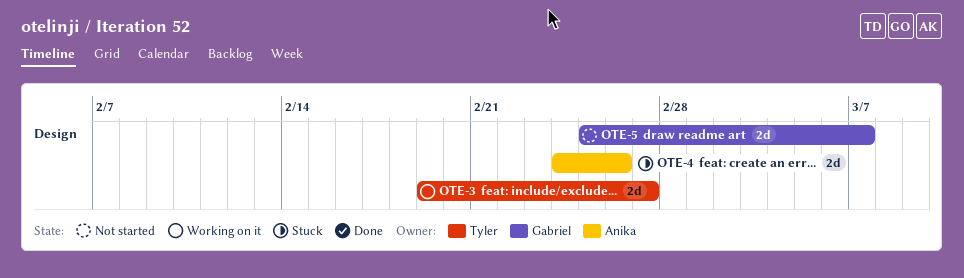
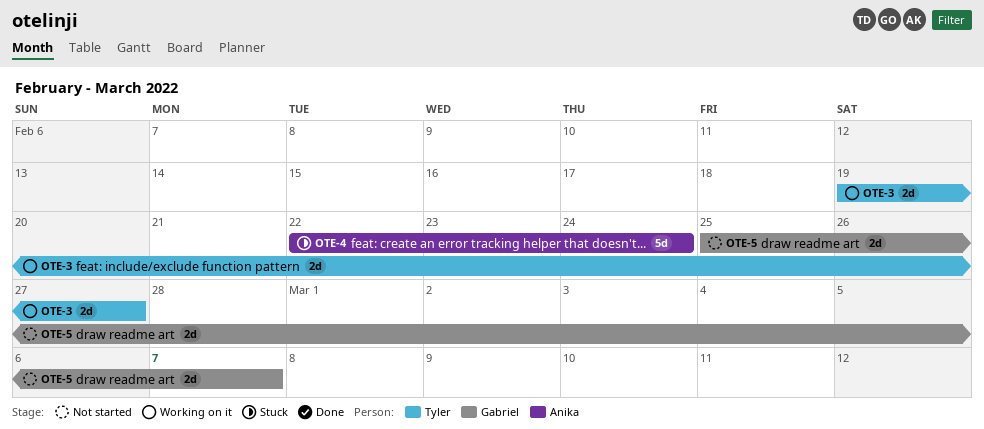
OTE-4, estimate: 2d -> 5d
OTE-4, start: Feb 24 -> Feb 22
OTE-4, due: Feb 26 -> Feb 24

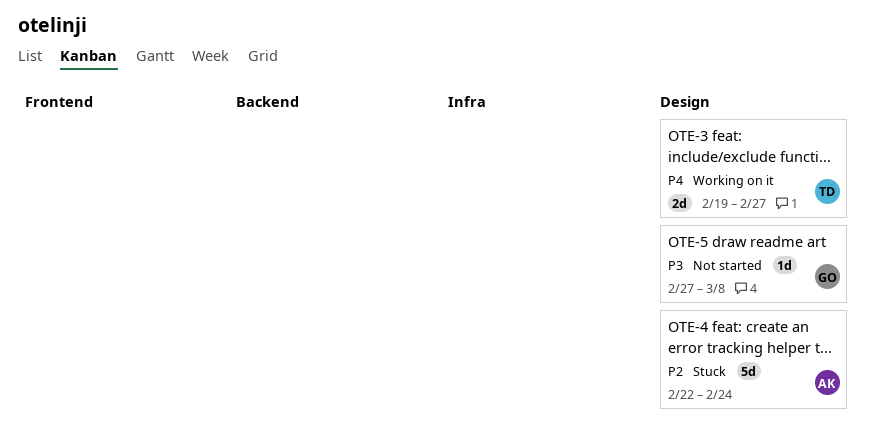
OTE-5, estimate: 2d -> 1d
OTE-5, start: Feb 25 -> Feb 27
OTE-5, due: Mar 7 -> Mar 8

